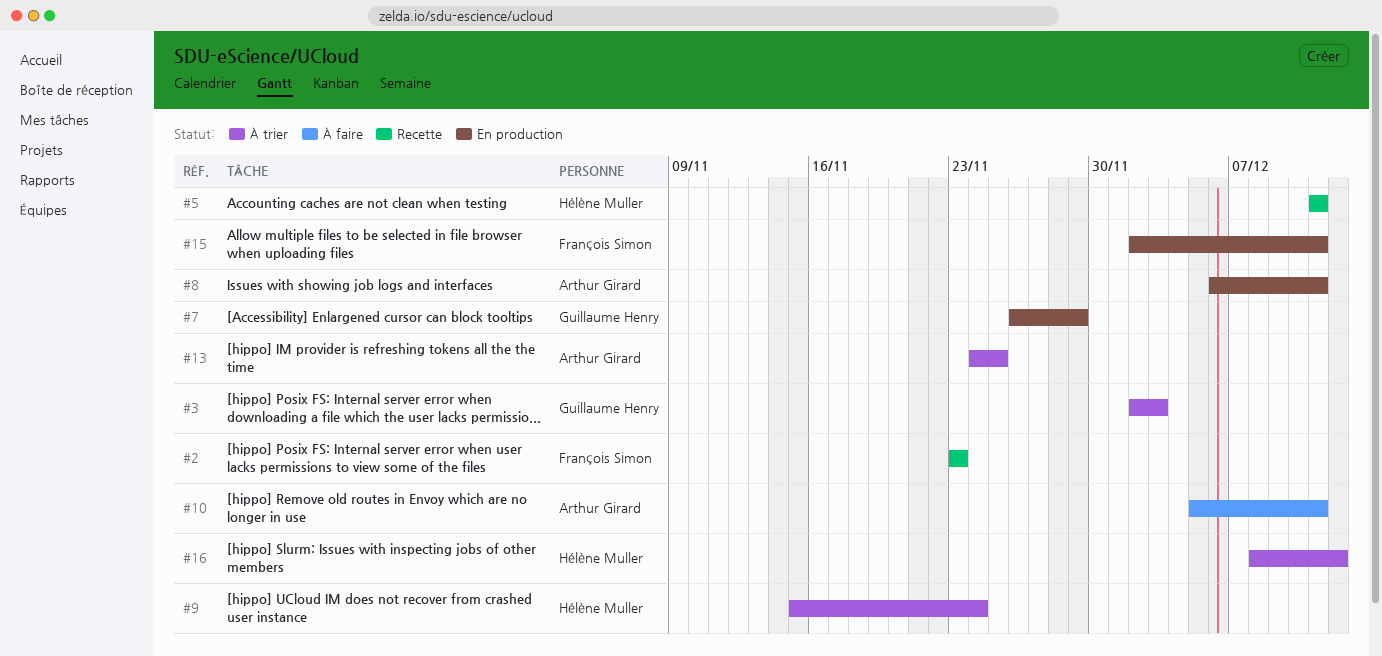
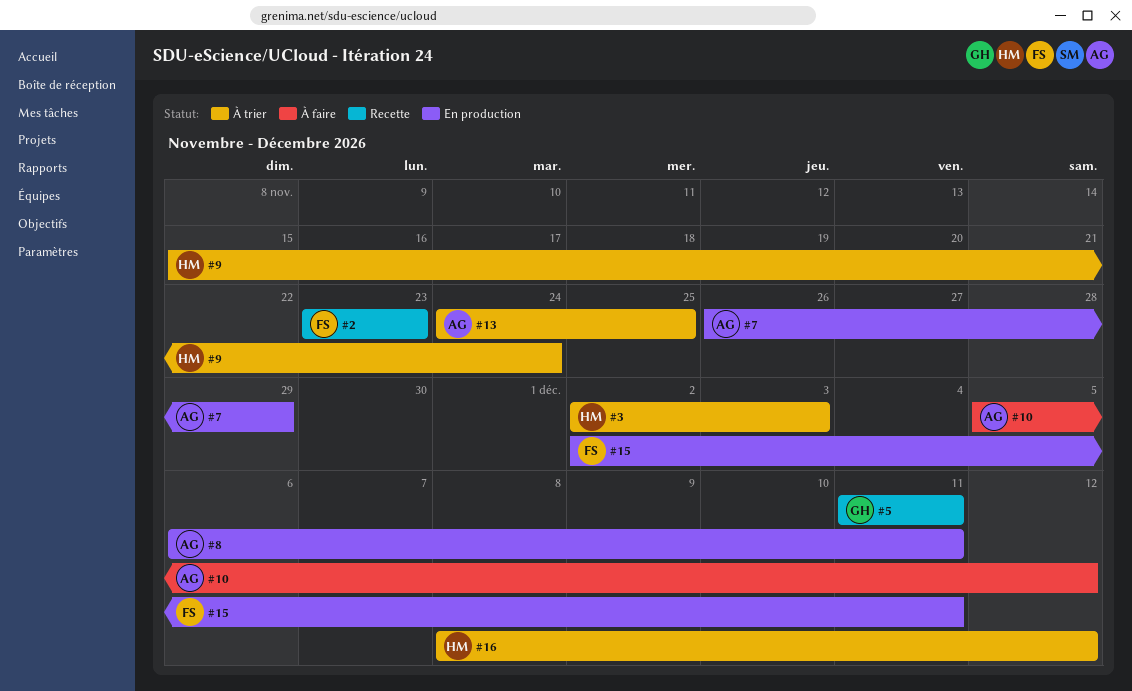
#3, owner: Guillaume Henry -> Hélène Muller
#5, owner: Hélène Muller -> Guillaume Henry
#7, owner: Guillaume Henry -> Arthur Girard
#10, due: Dec 11 -> Dec 12

